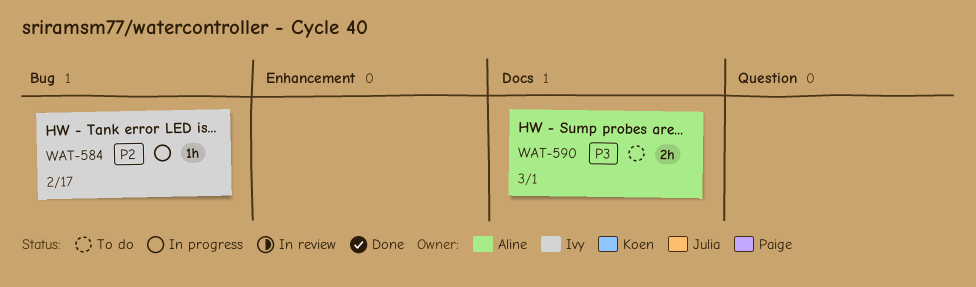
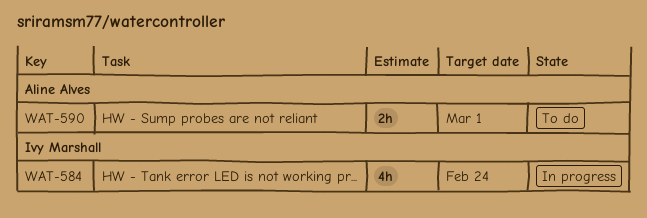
WAT-584, estimate: 1h -> 4h
WAT-584, due: Feb 17 -> Feb 24

